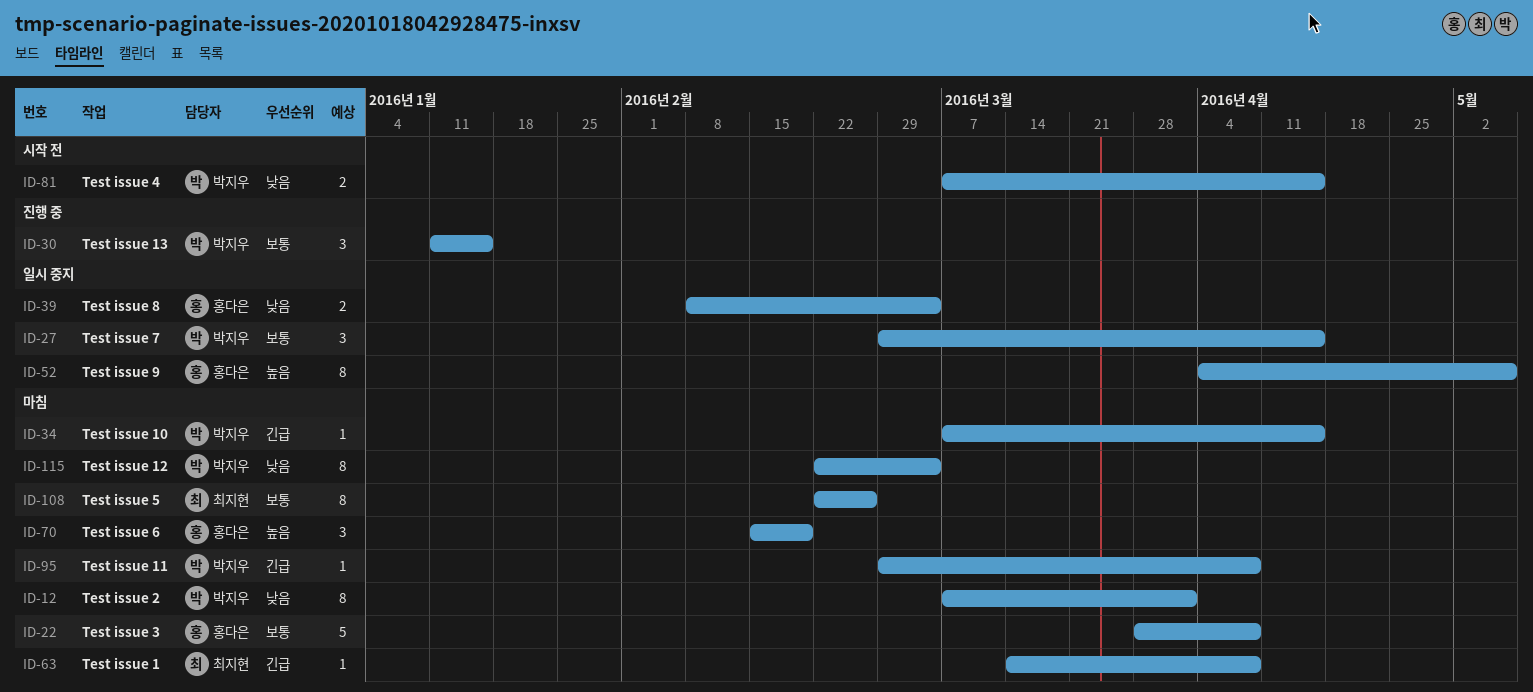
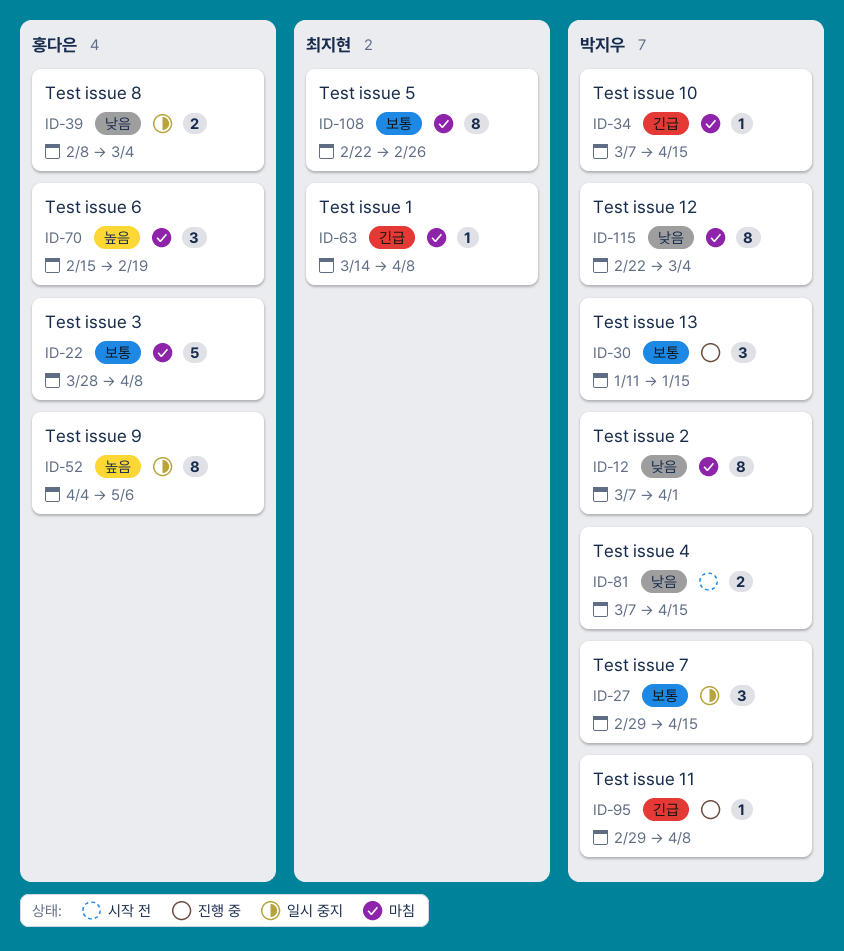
ID-95, status: 마침 -> 진행 중

